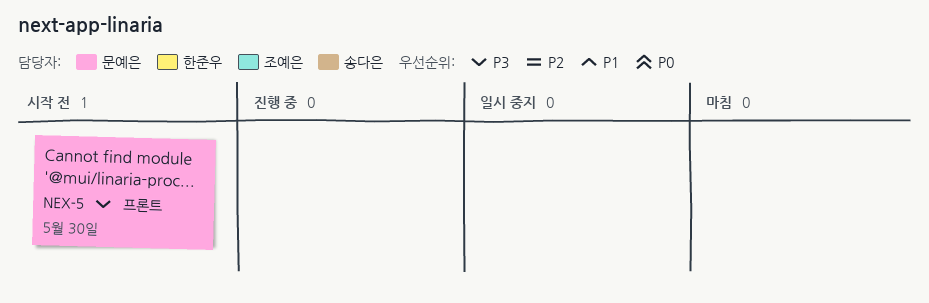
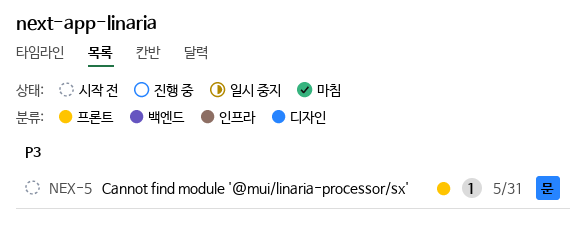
NEX-5, due: May 30 -> May 31

